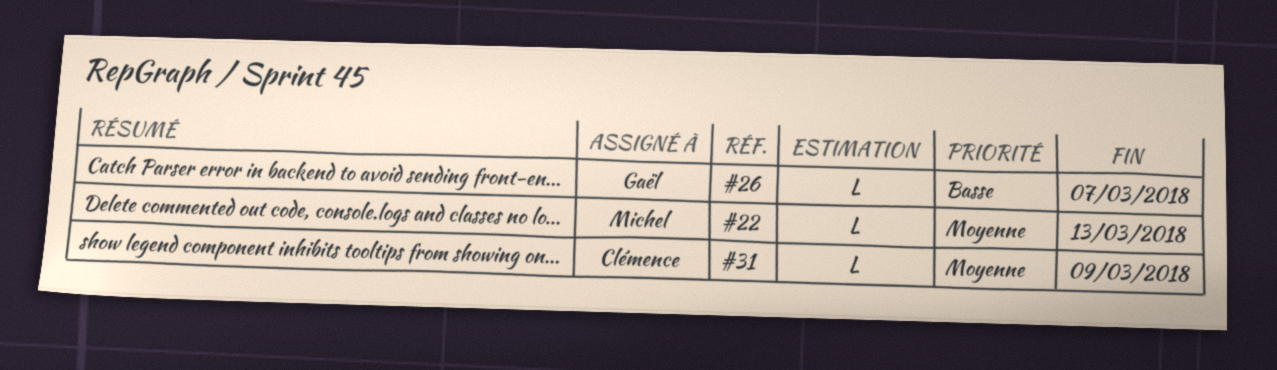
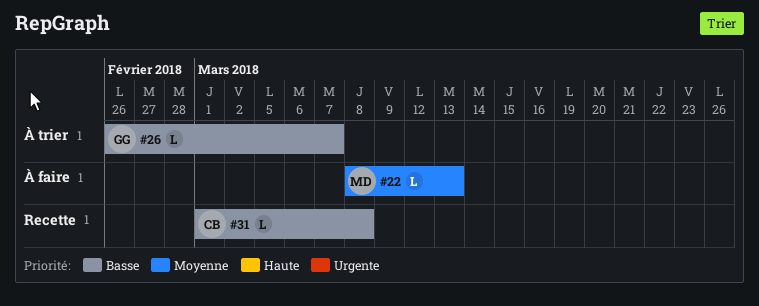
#31, priority: Moyenne -> Basse
#31, due: Mar 9 -> Mar 8

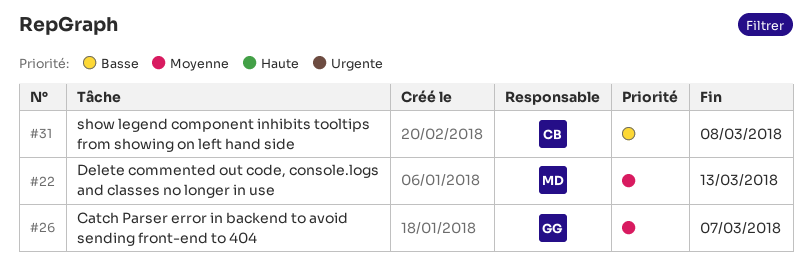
#26, priority: Basse -> Moyenne

